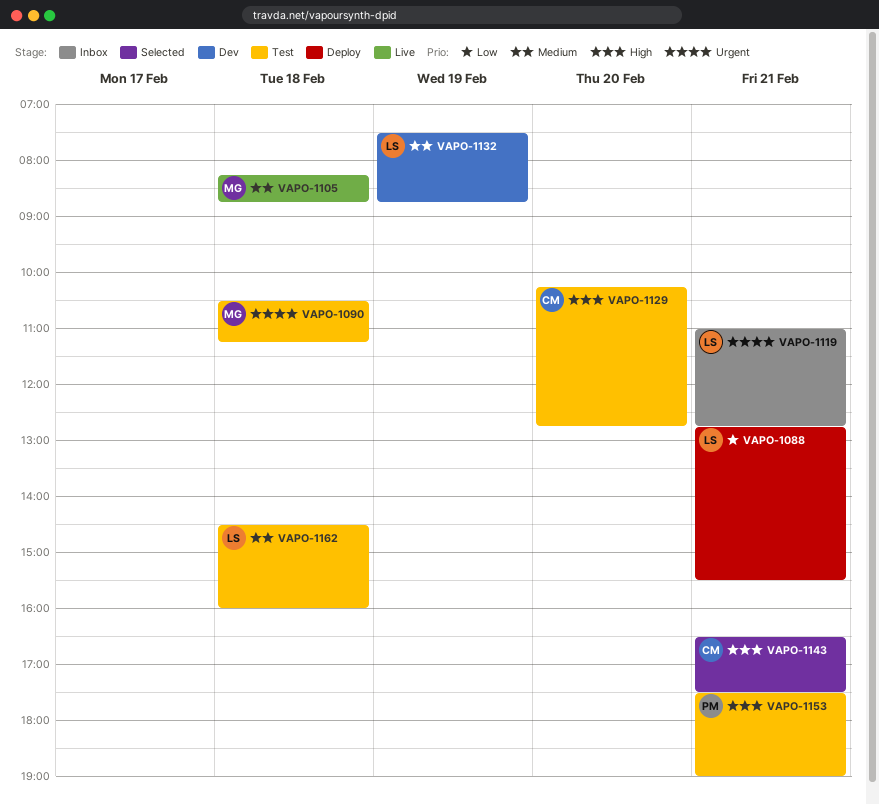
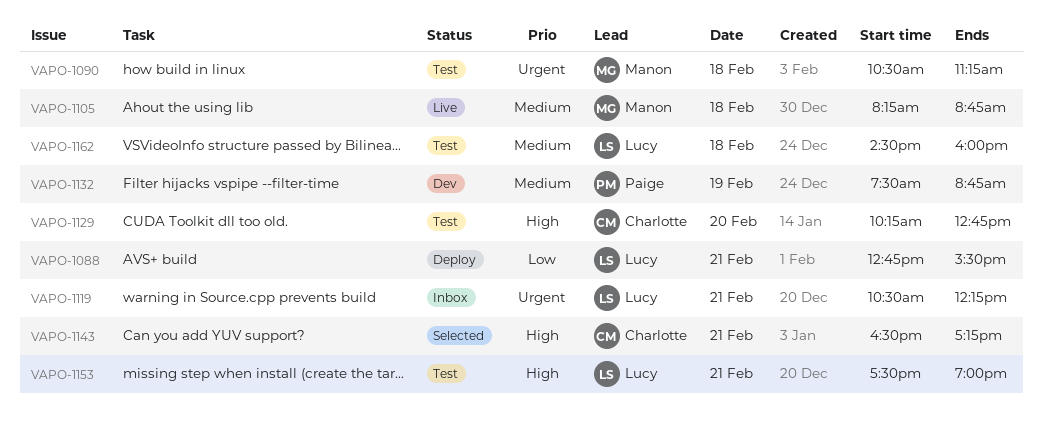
VAPO-1119, begins: 11:00 -> 10:30
VAPO-1119, ends: 12:45 -> 12:15
VAPO-1132, owner: Lucy -> Paige
VAPO-1143, ends: 17:30 -> 17:15
VAPO-1153, owner: Paige -> Lucy

